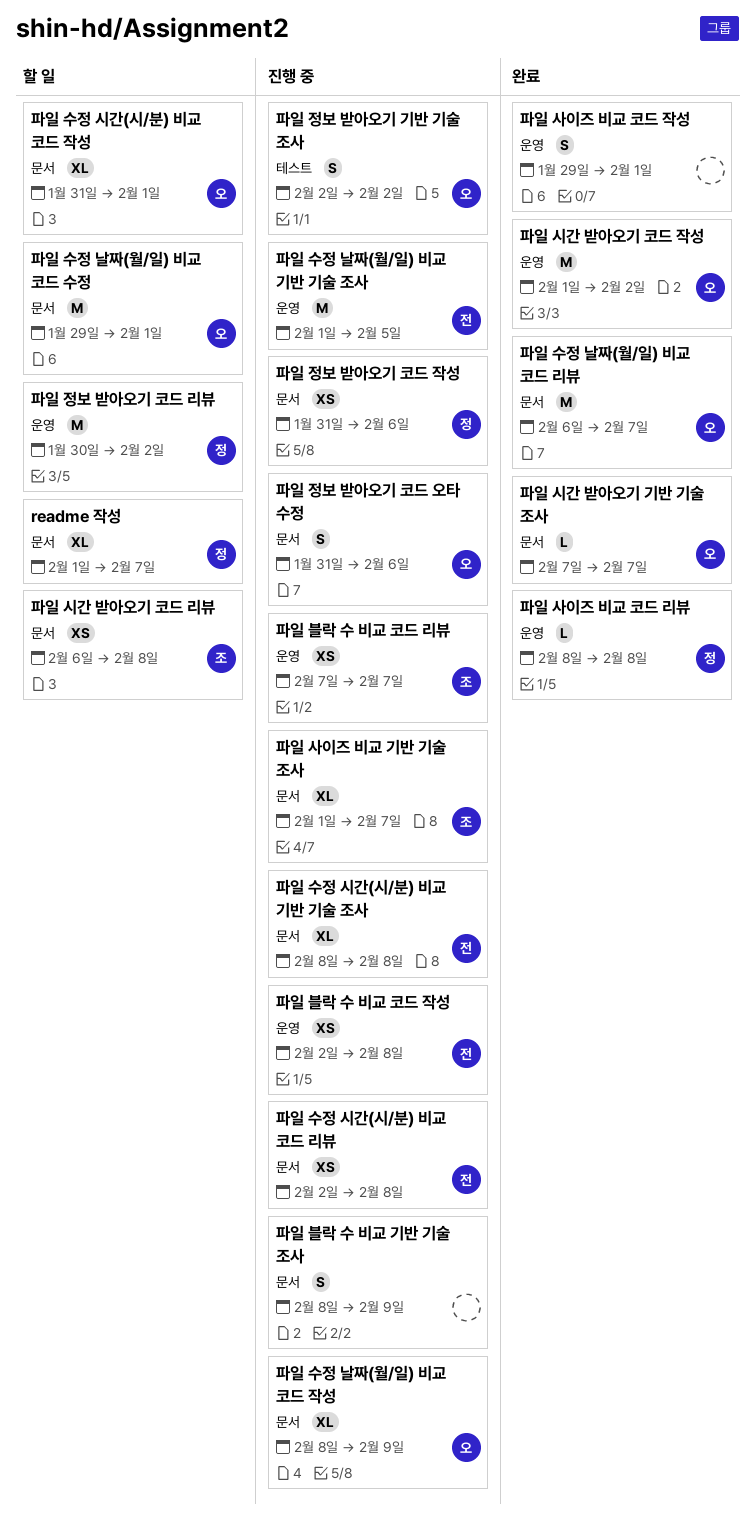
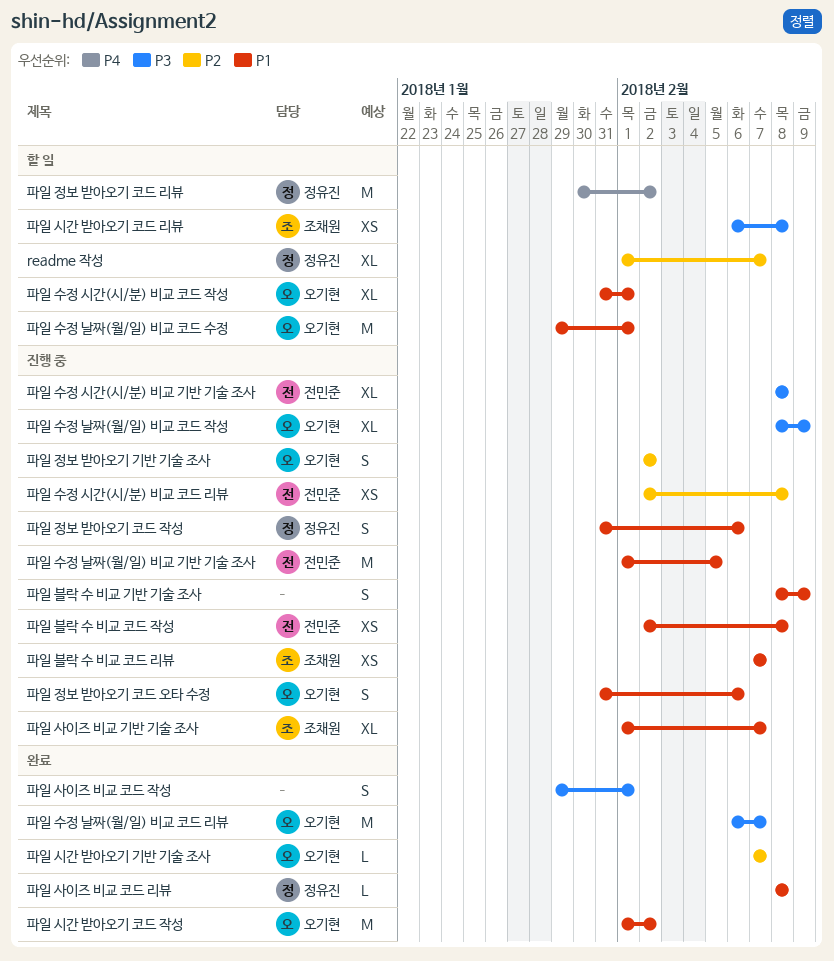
파일 정보 받아오기 코드 작성, estimate: XS -> S

